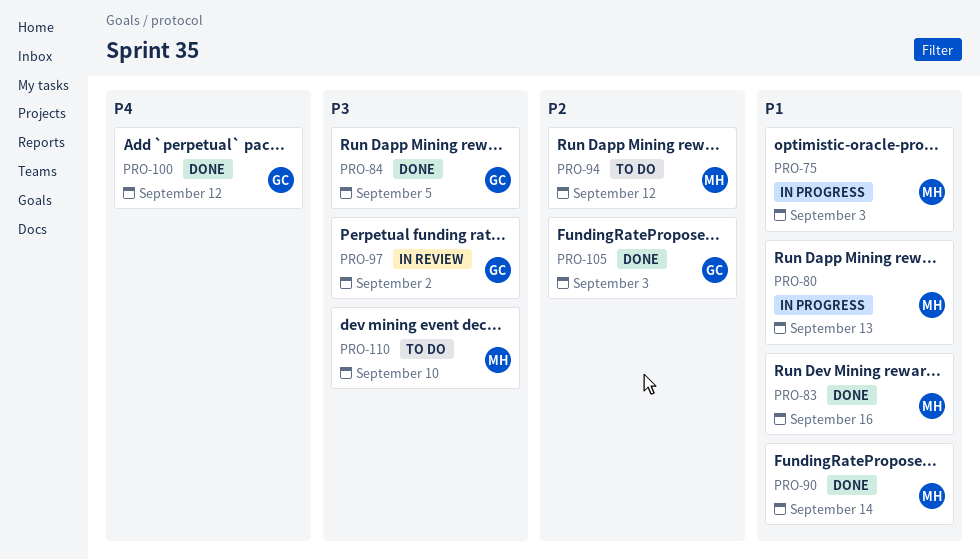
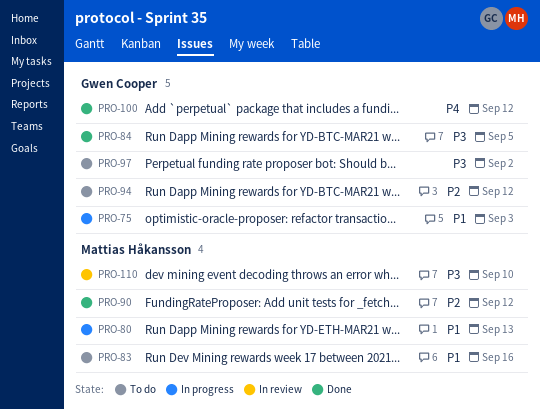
PRO-75, owner: Mattias Håkansson -> Gwen Cooper
PRO-83, status: Done -> To do
PRO-90, priority: P1 -> P2
PRO-90, due: Sep 14 -> Sep 12
PRO-94, owner: Mattias Håkansson -> Gwen Cooper
PRO-97, status: In review -> To do
PRO-105: present -> none
PRO-110, status: To do -> In review

